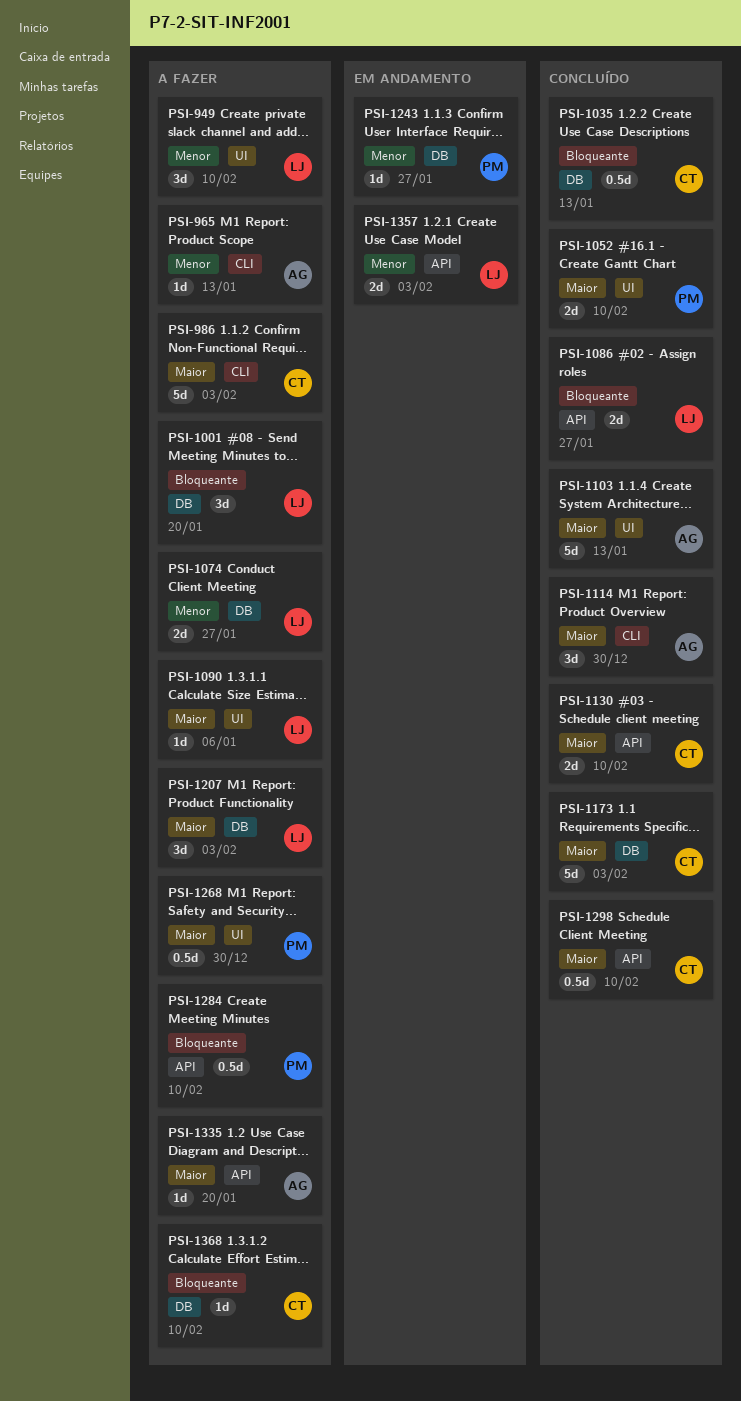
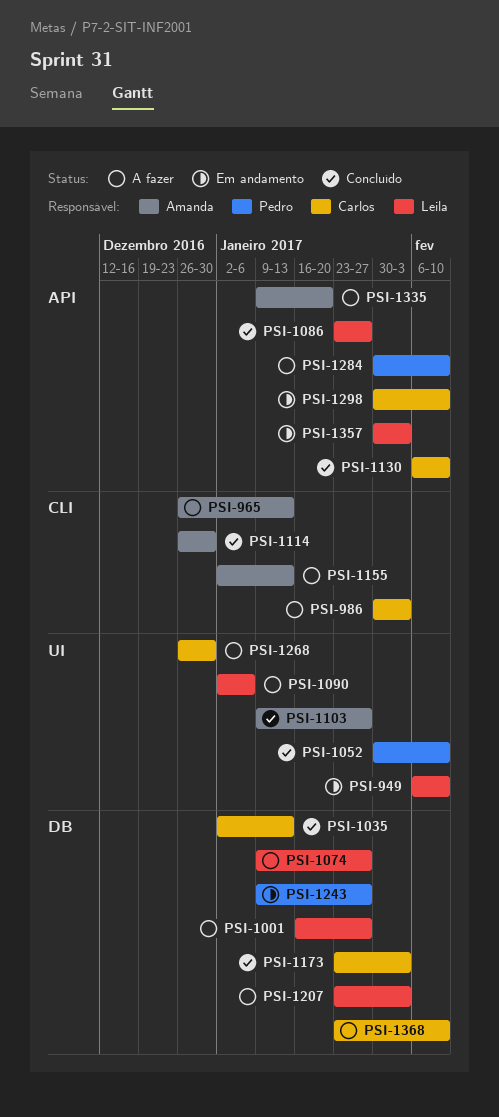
PSI-949, status: A fazer -> Em andamento
PSI-1001, due: Jan 20 -> Jan 27
PSI-1103, due: Jan 13 -> Jan 27
PSI-1155: none -> present
PSI-1268, owner: Pedro -> Carlos
PSI-1298, status: Concluído -> Em andamento

